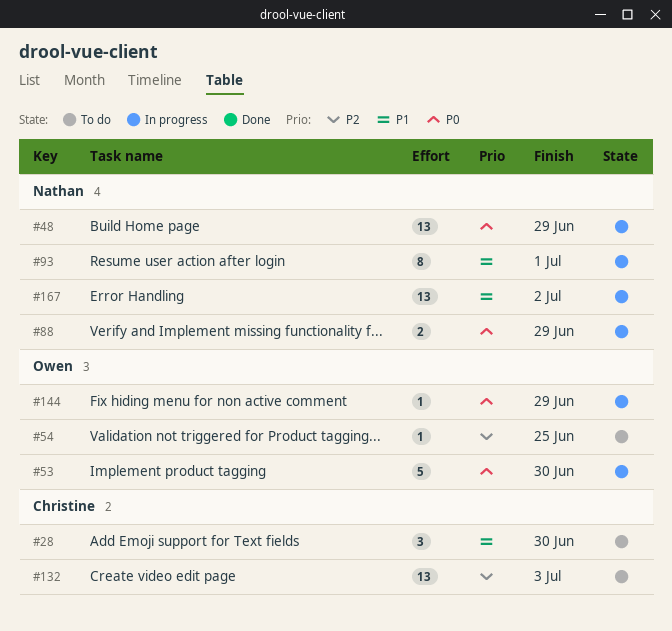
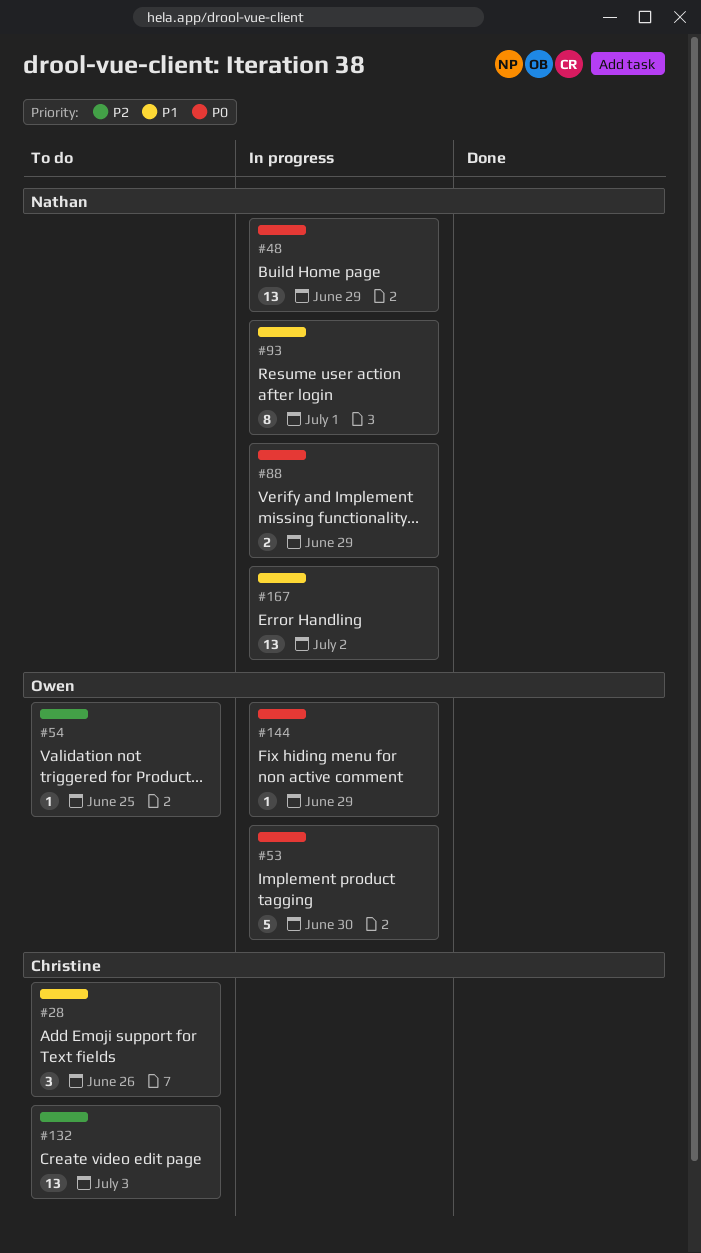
#28, due: Jun 30 -> Jun 26

